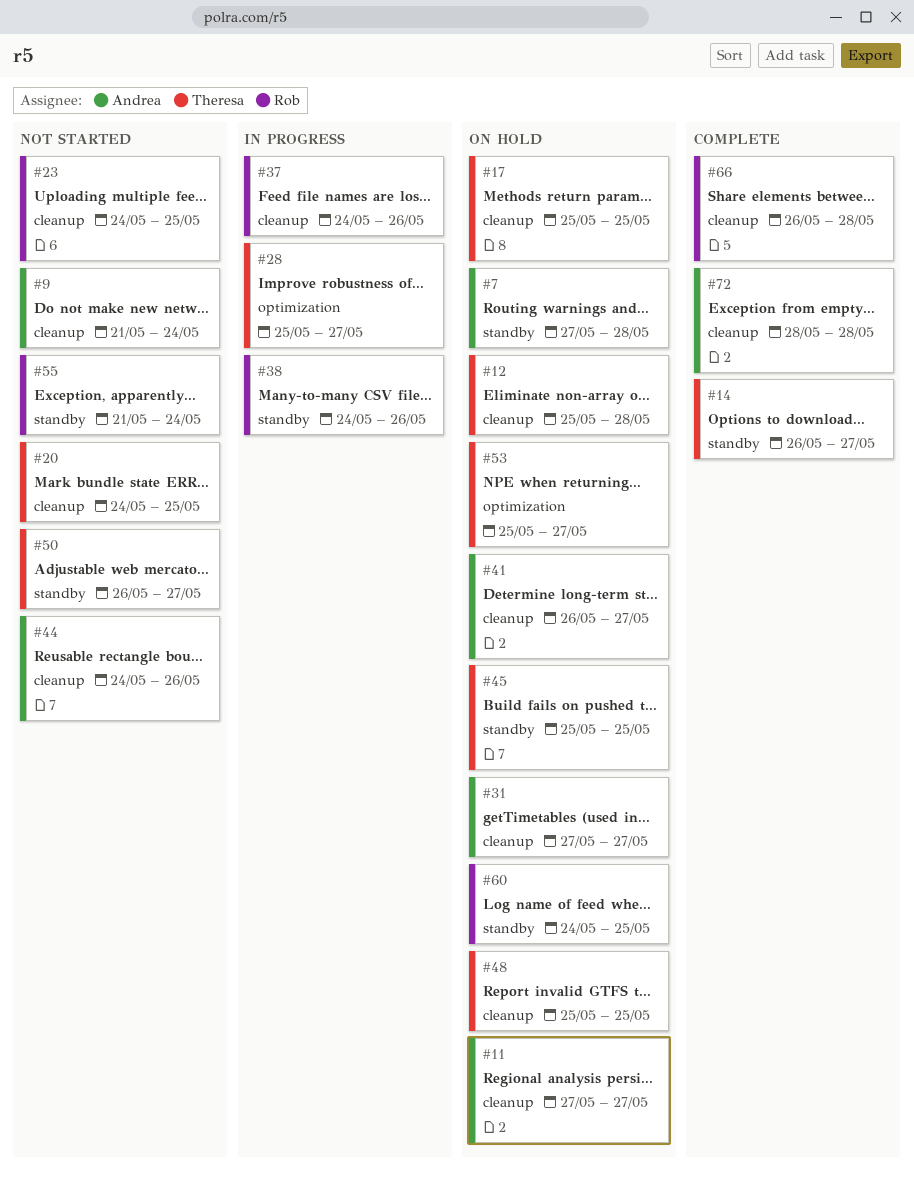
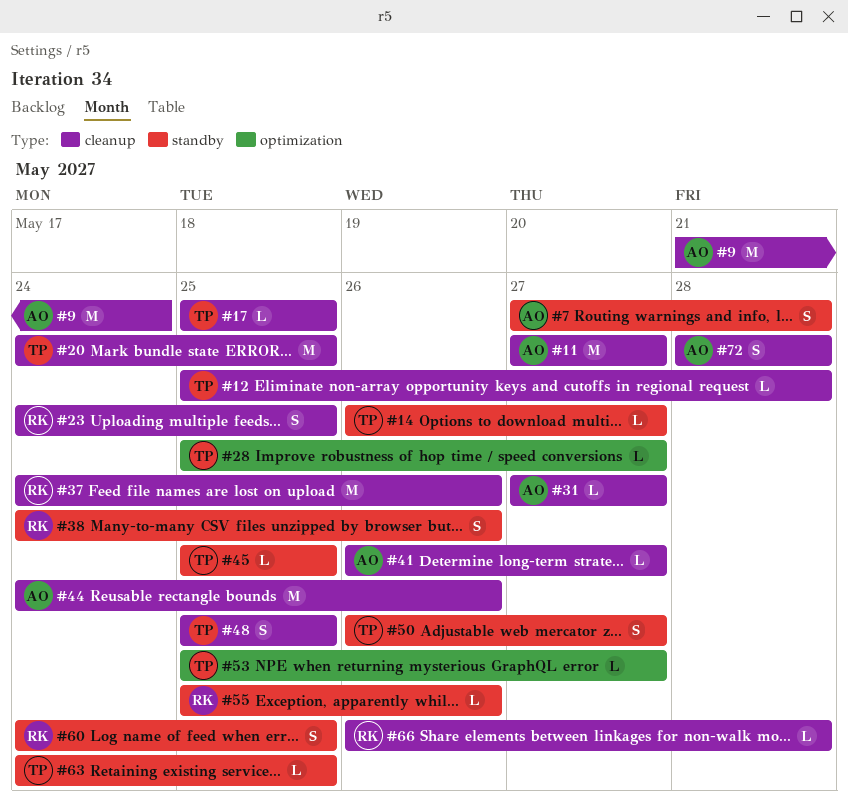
#55, start: May 21 -> May 25
#55, due: May 24 -> May 26
#63: none -> present

